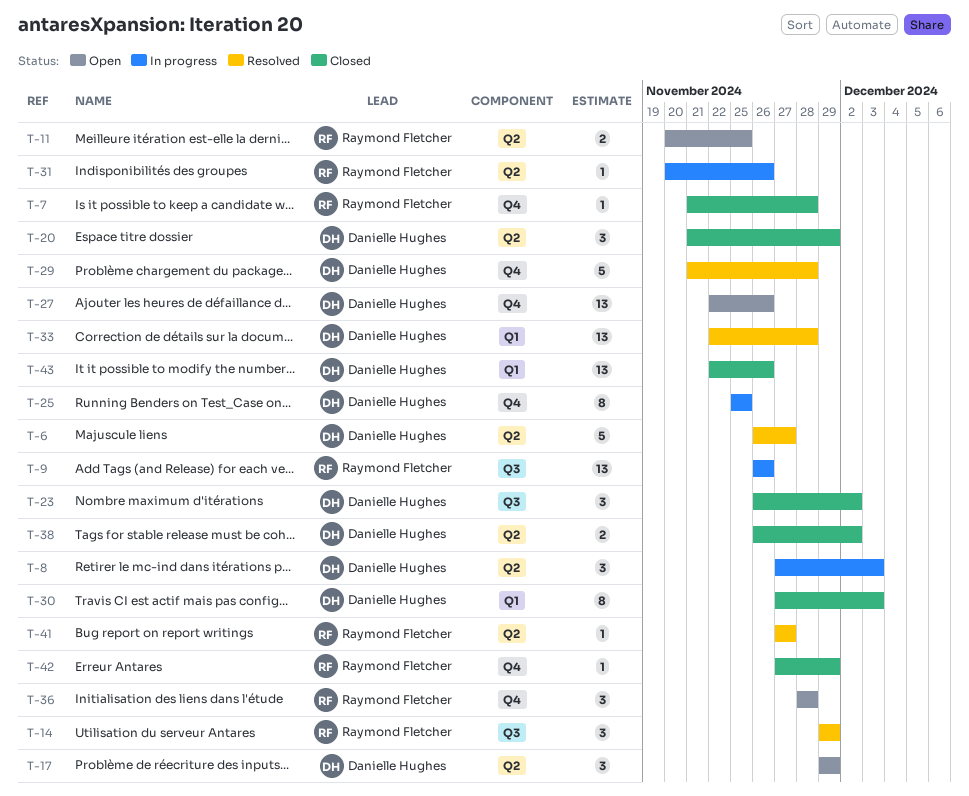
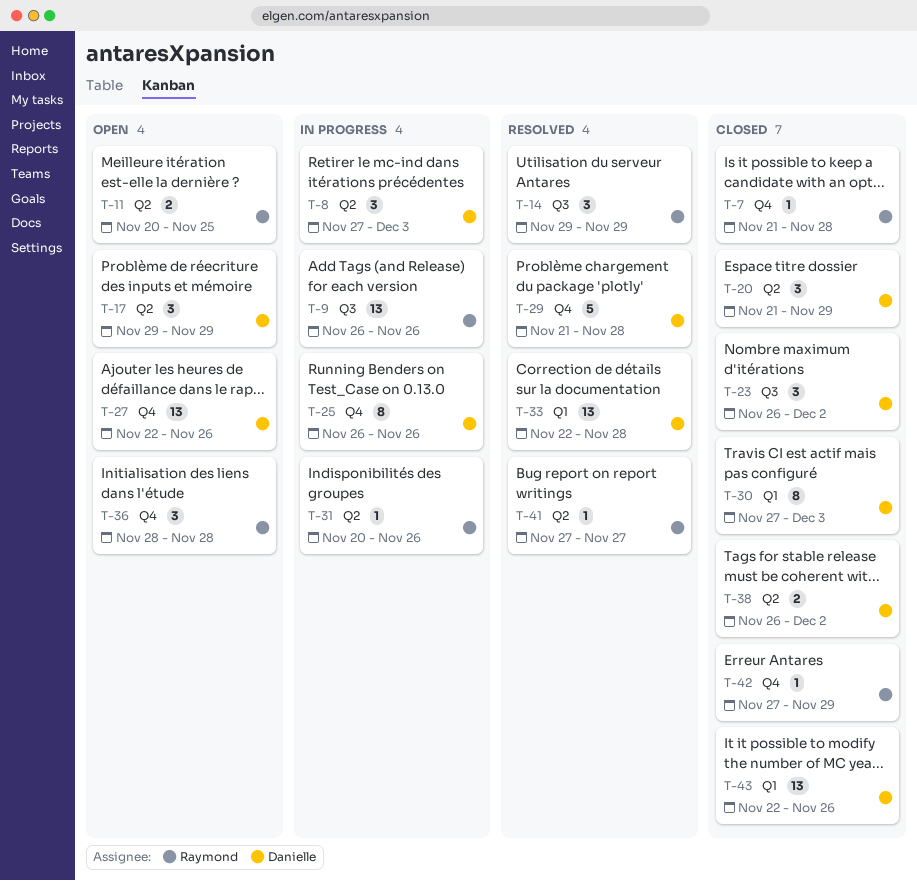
T-6: present -> none
T-25, start: Nov 25 -> Nov 26
T-25, due: Nov 25 -> Nov 26

